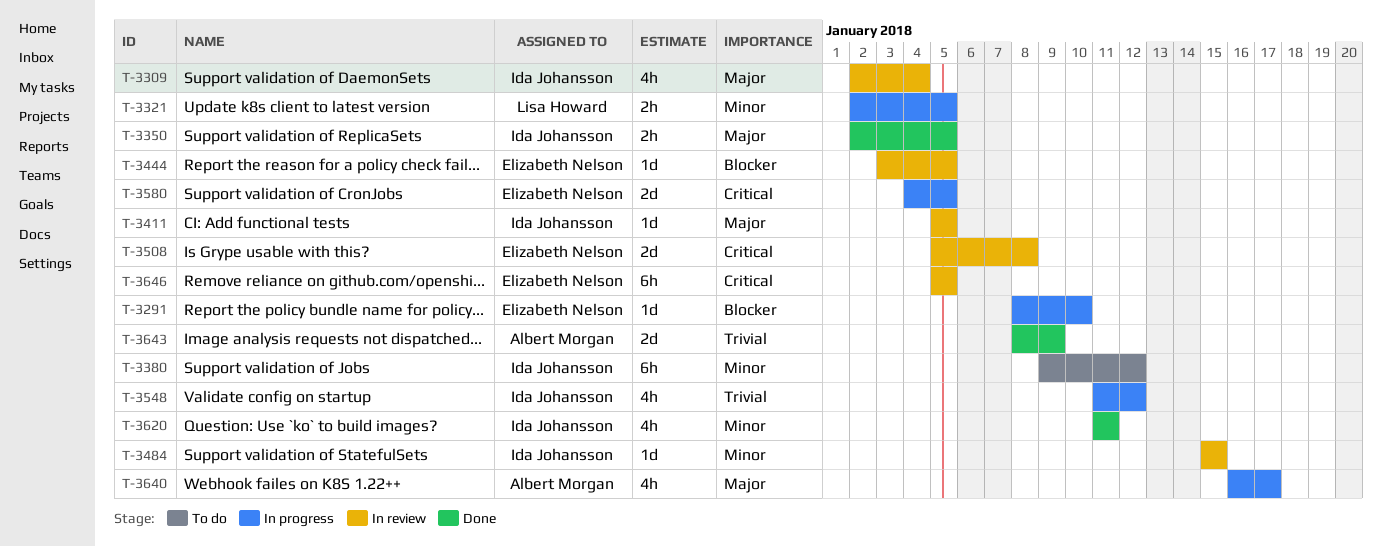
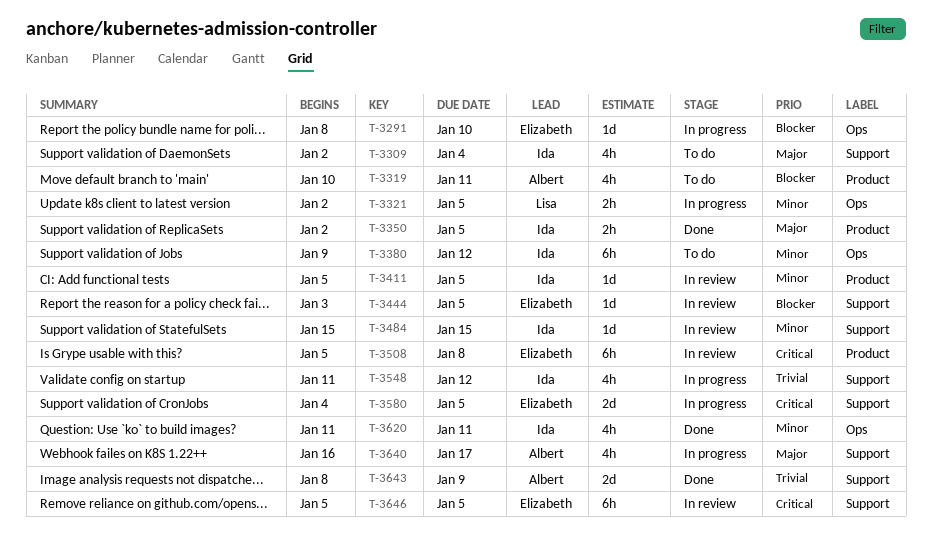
T-3309, status: In review -> To do
T-3319: none -> present
T-3411, priority: Major -> Minor
T-3508, estimate: 2d -> 6h

